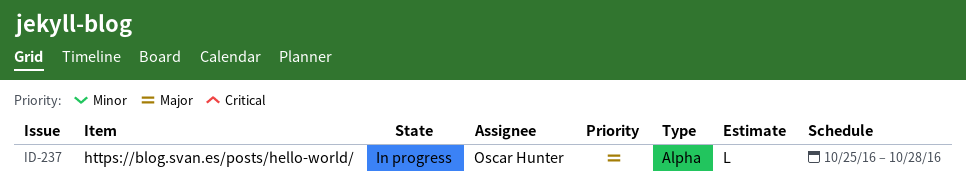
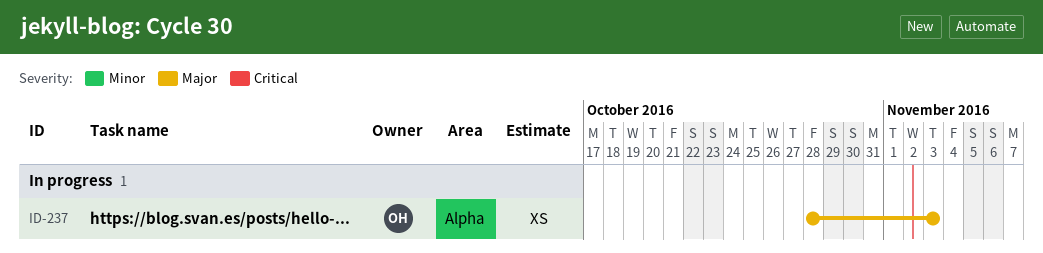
ID-237, estimate: L -> XS
ID-237, start: Oct 25 -> Oct 28
ID-237, due: Oct 28 -> Nov 3

